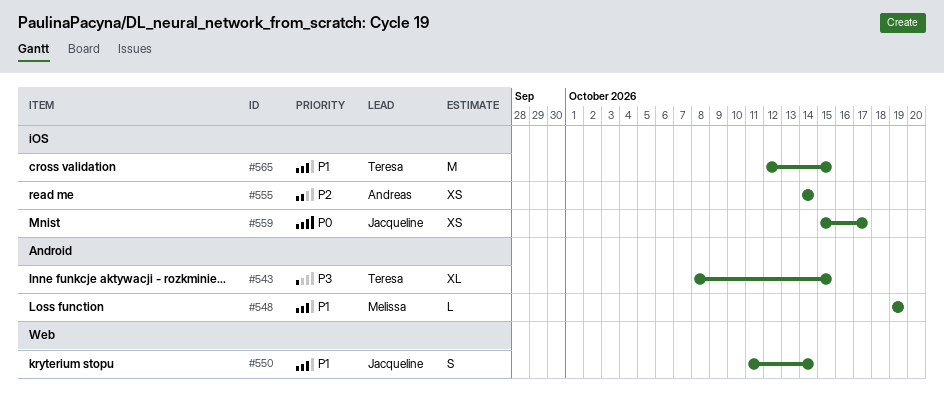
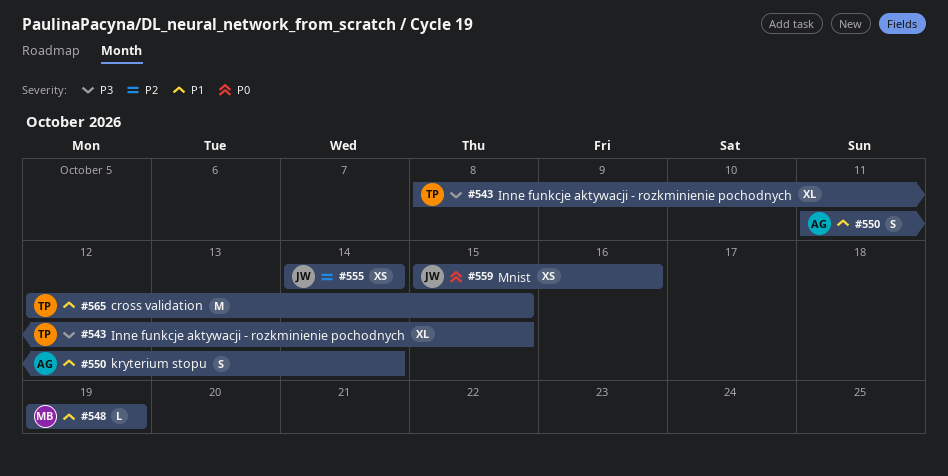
#550, owner: Jacqueline -> Andreas
#555, owner: Andreas -> Jacqueline
#559, due: Oct 17 -> Oct 16

